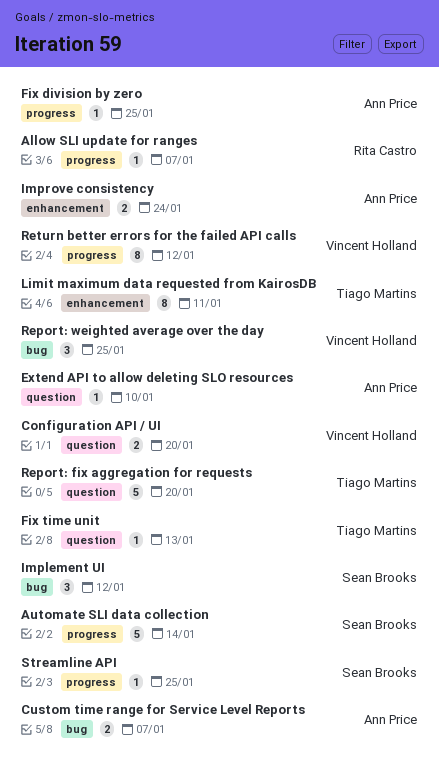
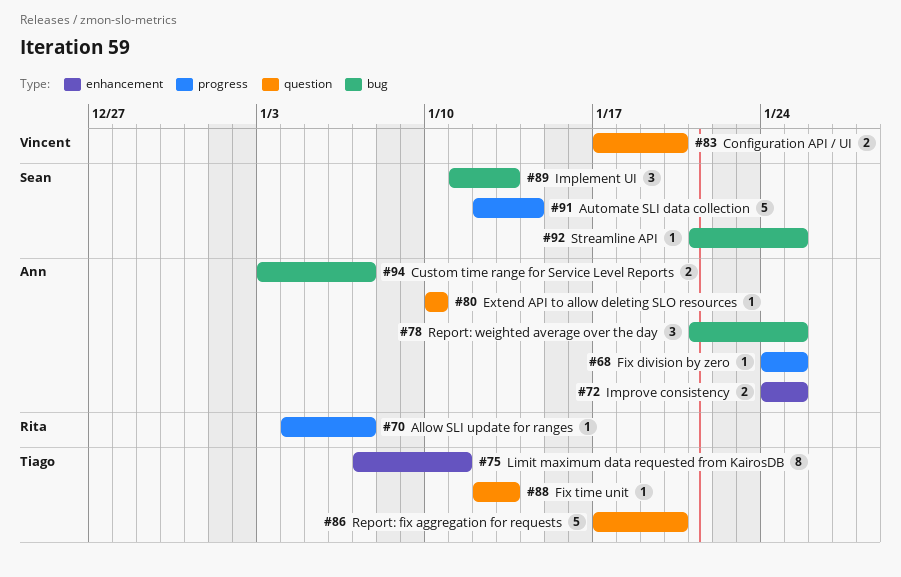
Implement UI, due: Jan 12 -> Jan 13
Improve consistency, due: Jan 24 -> Jan 25
Report: weighted average over the day, owner: Vincent Holland -> Ann Price
Return better errors for the failed API calls: present -> none
Streamline API, label: progress -> bug

